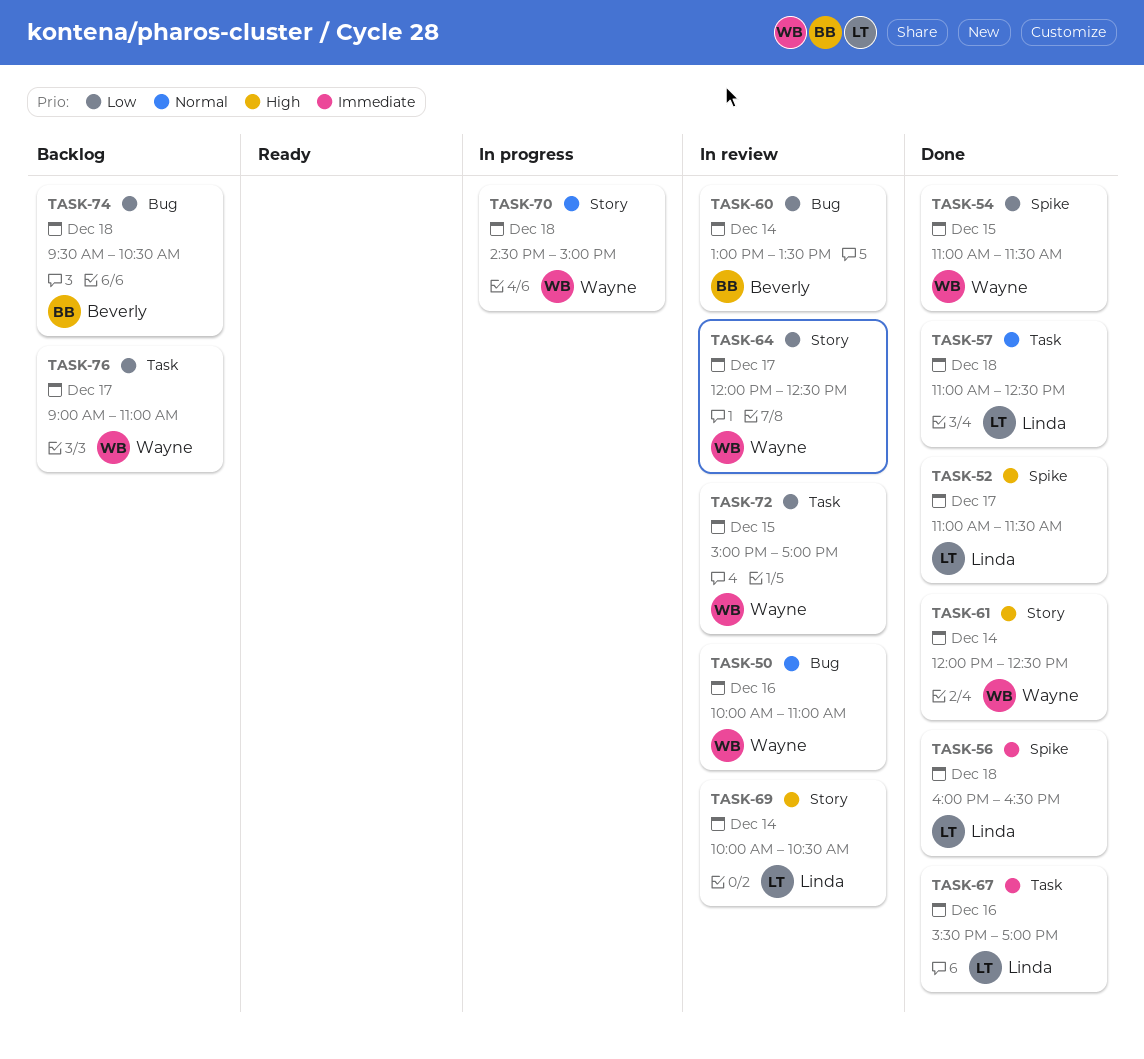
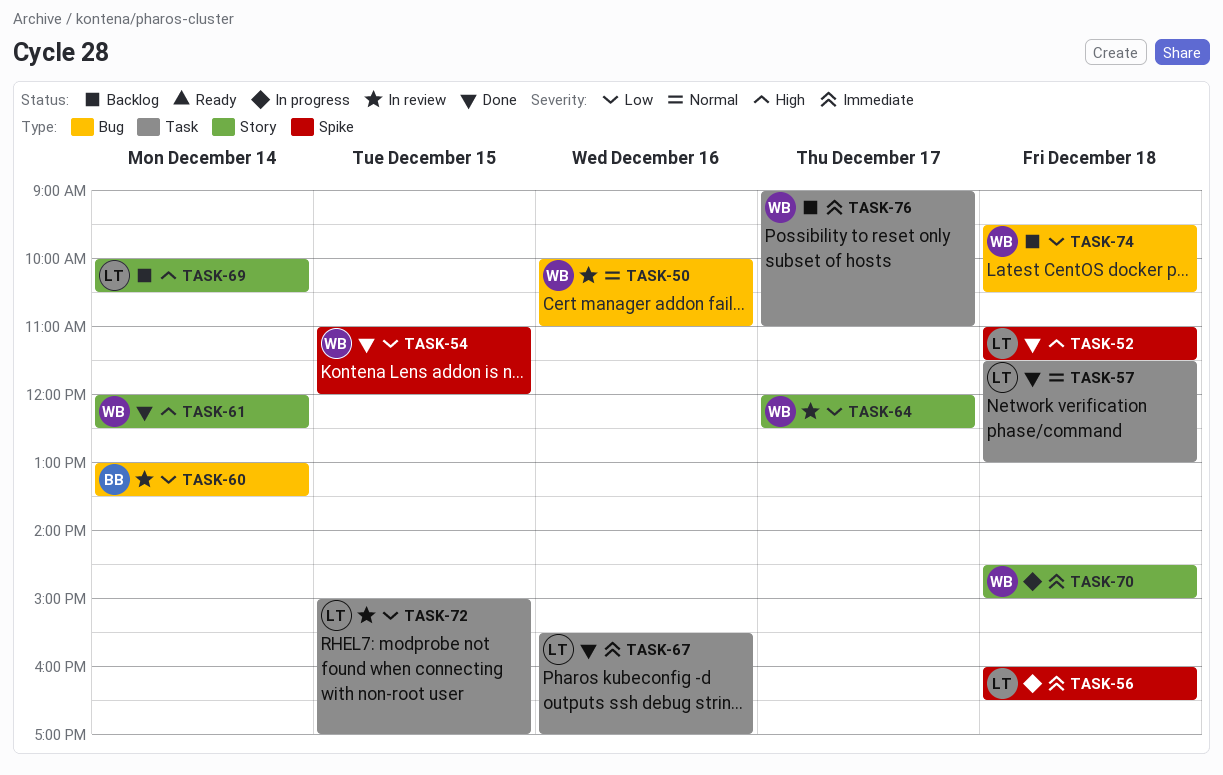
TASK-52, day: Dec 17 -> Dec 18
TASK-54, ends: 11:30 -> 12:00
TASK-56, status: Done -> In progress
TASK-57, begins: 11:00 -> 11:30
TASK-57, ends: 12:30 -> 13:00
TASK-69, status: In review -> Backlog
TASK-70, priority: Normal -> Immediate
TASK-72, owner: Wayne -> Linda
TASK-74, owner: Beverly -> Wayne
TASK-76, priority: Low -> Immediate

